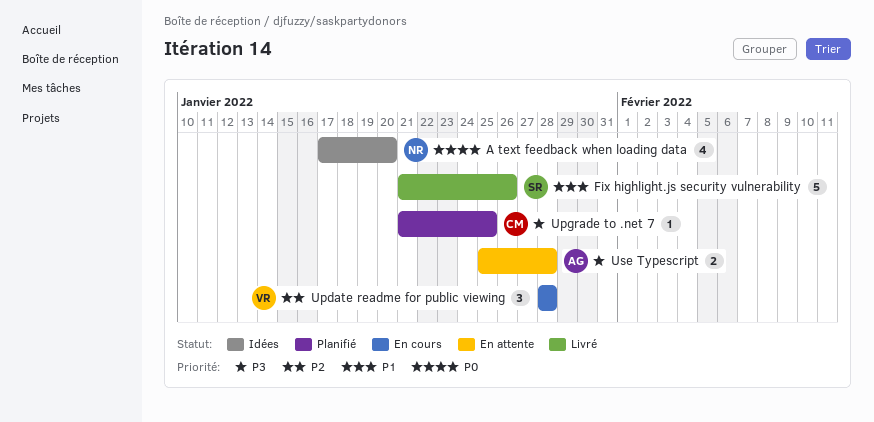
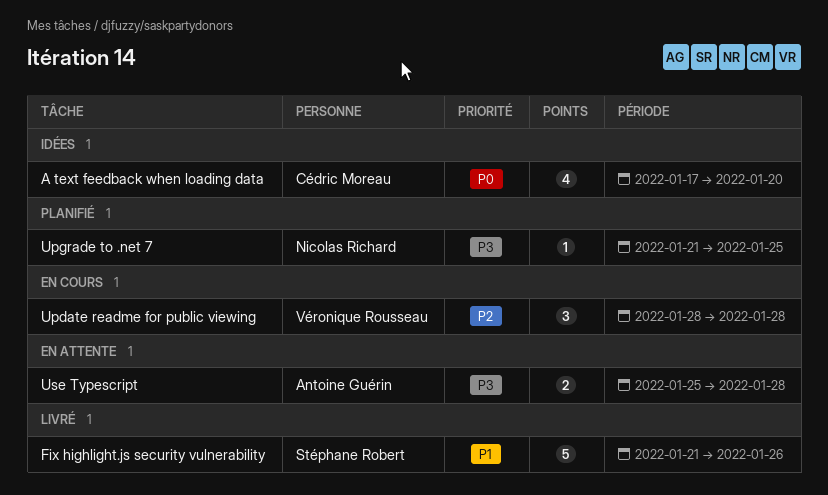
A text feedback when loading data, owner: Nicolas Richard -> Cédric Moreau
Upgrade to .net 7, owner: Cédric Moreau -> Nicolas Richard

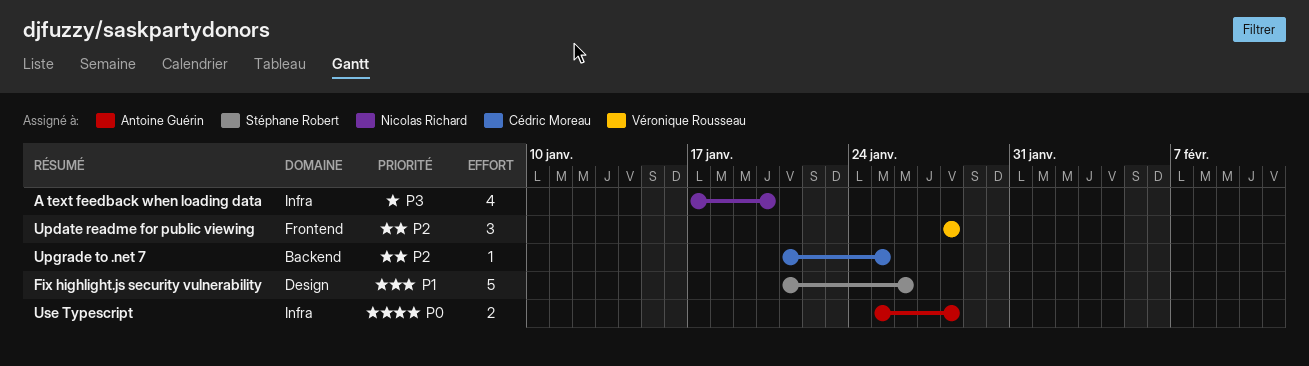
A text feedback when loading data, owner: Cédric Moreau -> Nicolas Richard
A text feedback when loading data, priority: P0 -> P3
Upgrade to .net 7, owner: Nicolas Richard -> Cédric Moreau
Upgrade to .net 7, priority: P3 -> P2
Use Typescript, priority: P3 -> P0

